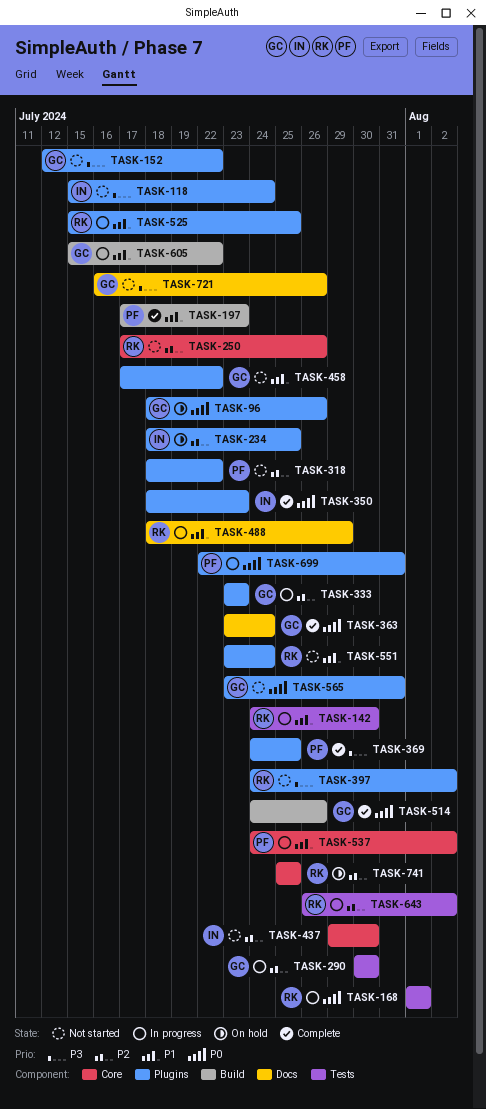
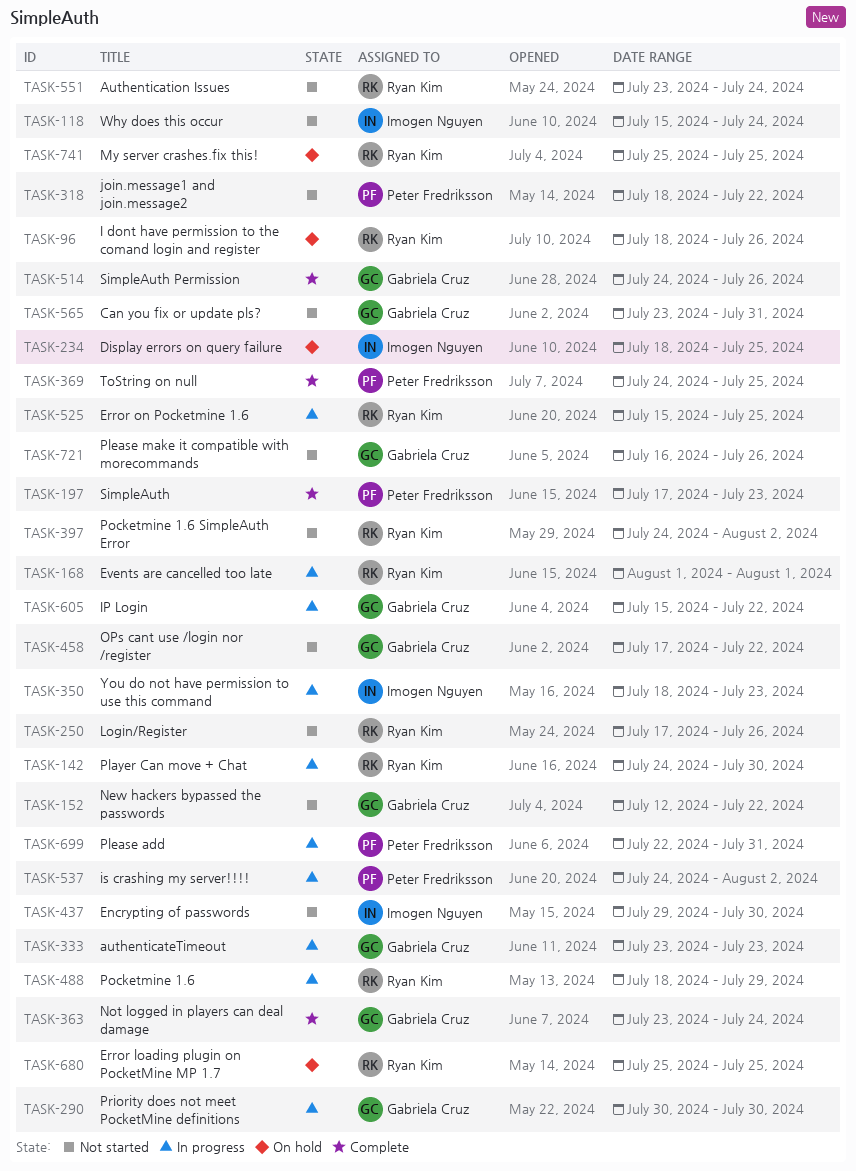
TASK-96, owner: Gabriela Cruz -> Ryan Kim
TASK-350, status: Complete -> In progress
TASK-643: present -> none
TASK-680: none -> present

